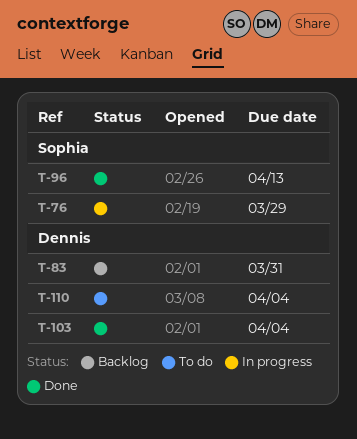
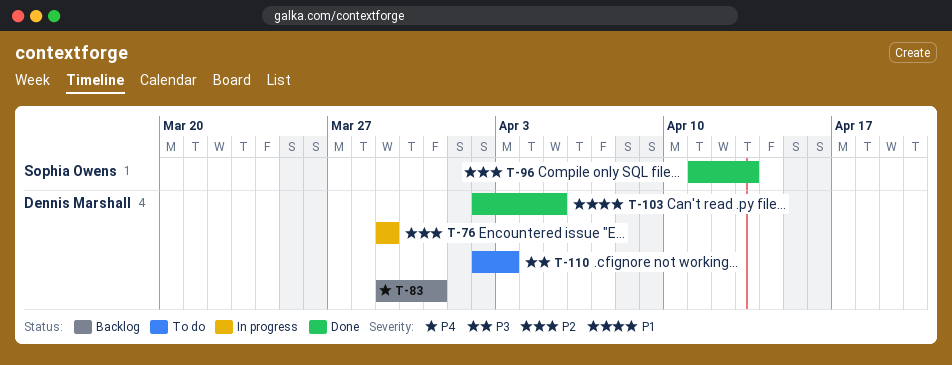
T-76, owner: Sophia Owens -> Dennis Marshall
T-103, due: Apr 4 -> Apr 5
T-110, due: Apr 4 -> Apr 3

